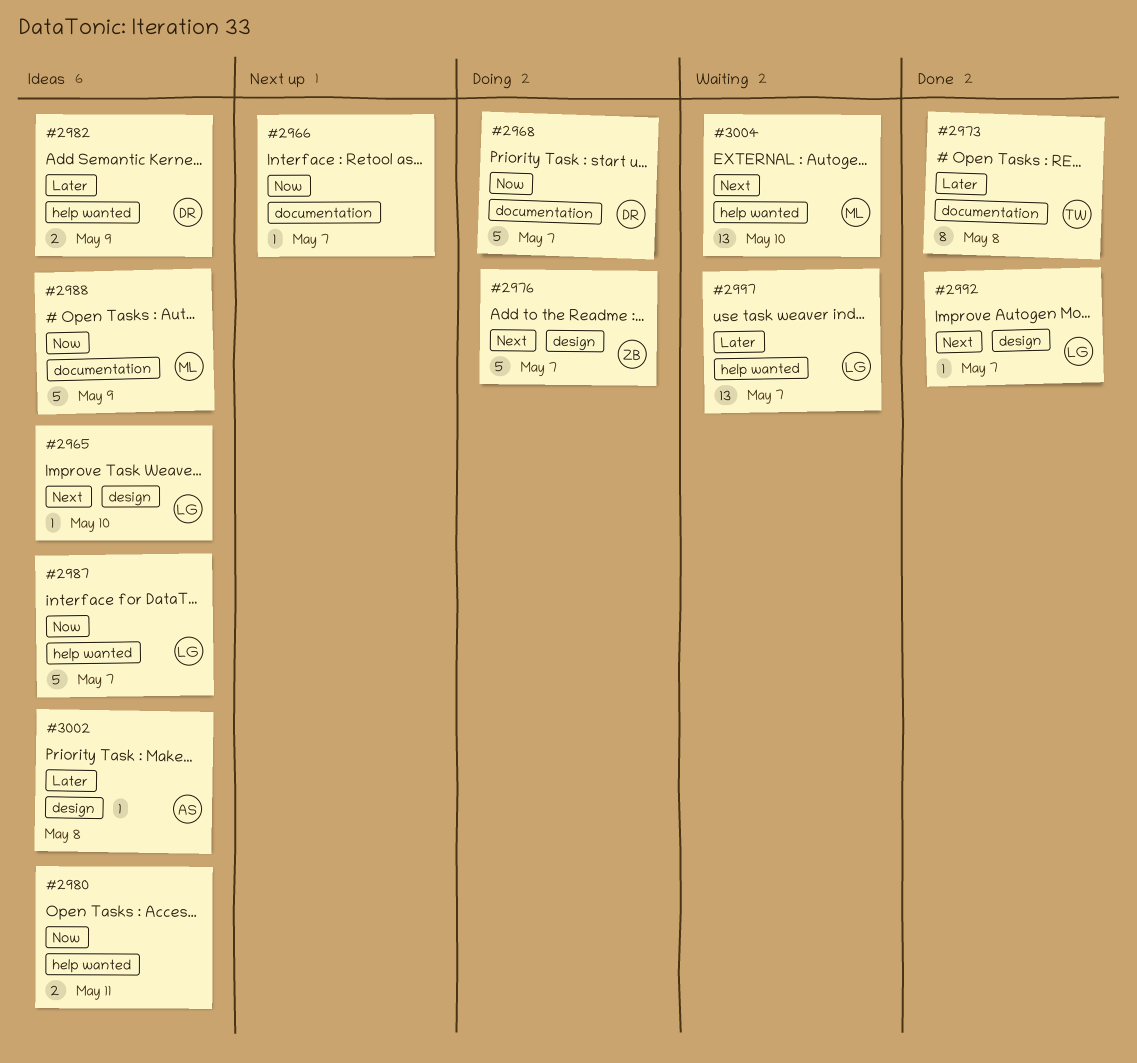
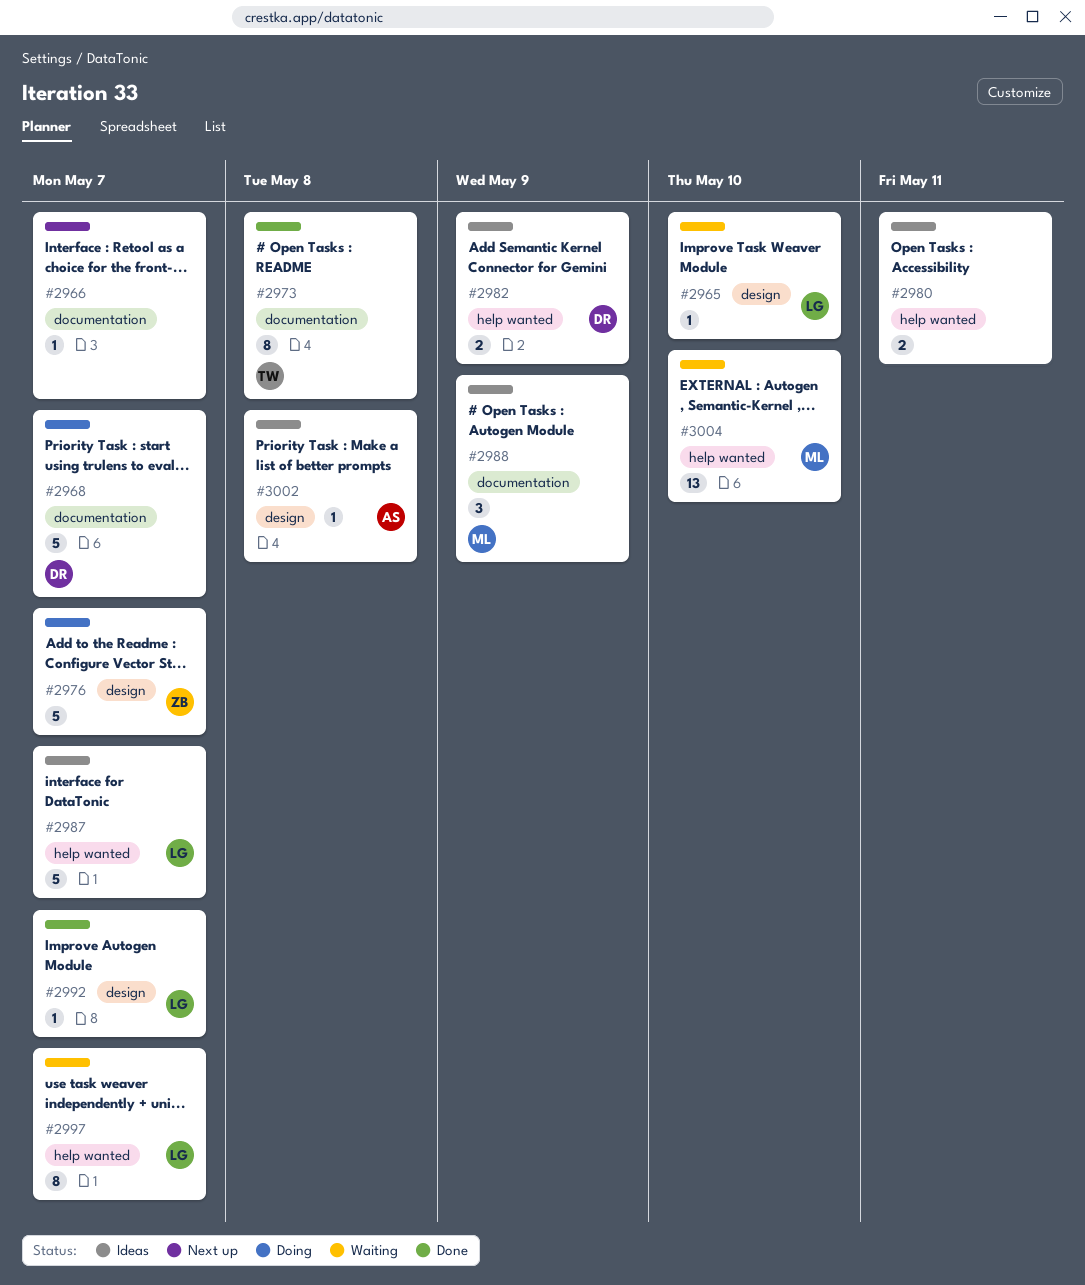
#2965, status: Ideas -> Waiting
#2988, estimate: 5 -> 3
#2997, estimate: 13 -> 8

